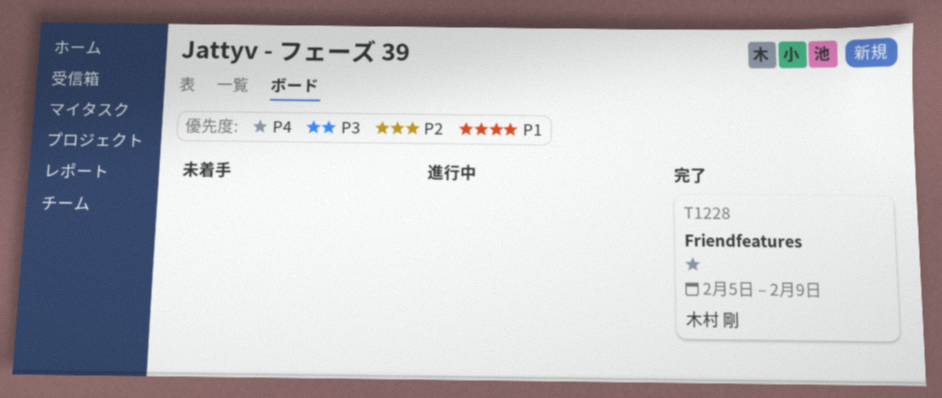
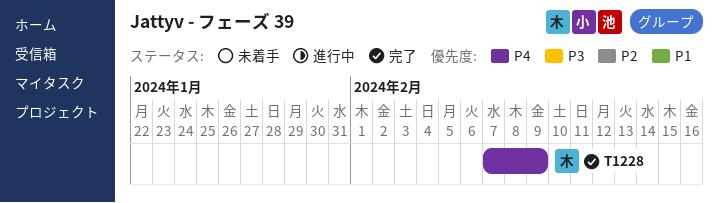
T1228, start: Feb 5 -> Feb 7

